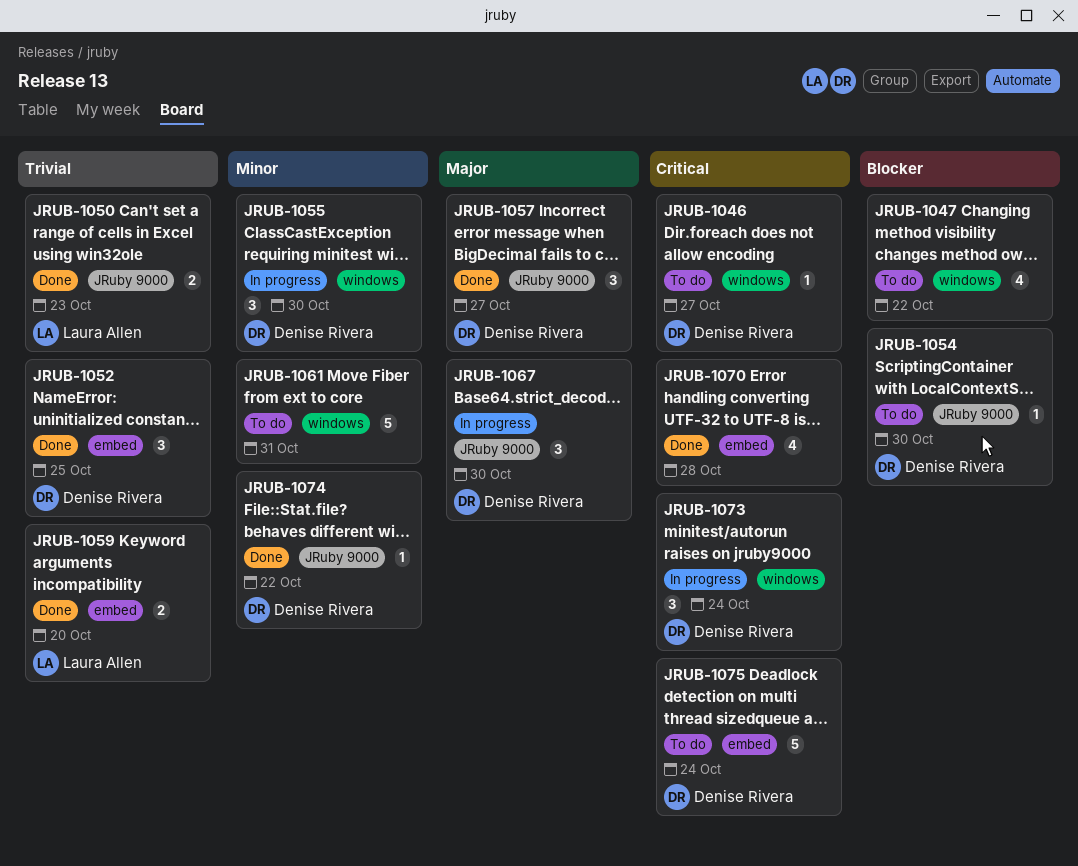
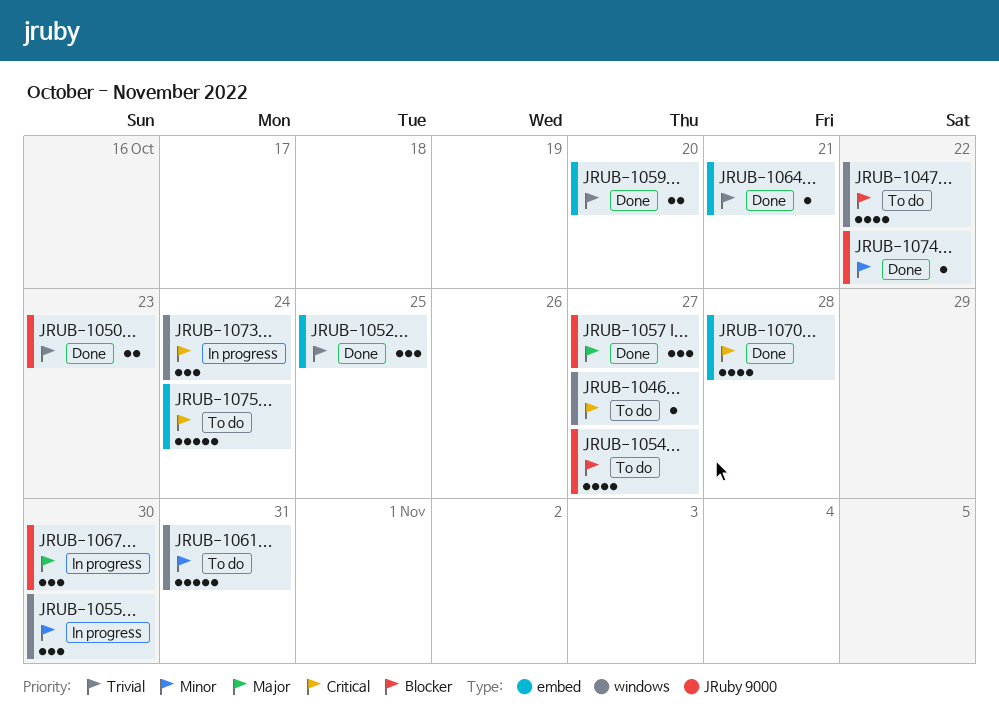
JRUB-1054, estimate: 1 -> 4
JRUB-1054, due: Oct 30 -> Oct 27
JRUB-1064: none -> present

